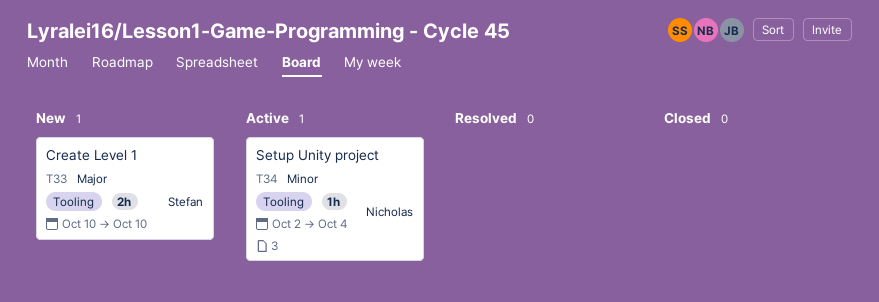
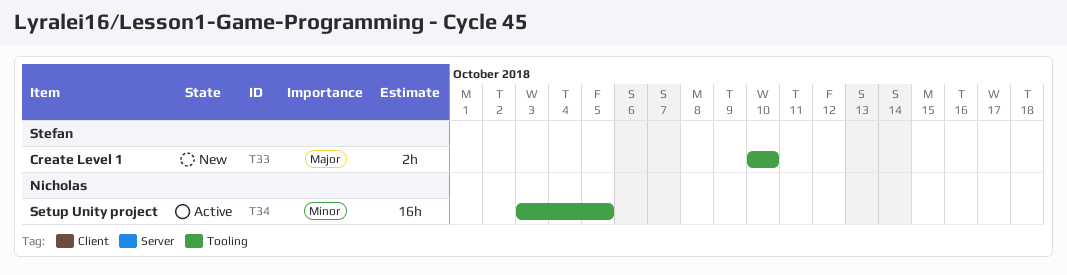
T34, estimate: 1h -> 16h
T34, start: Oct 2 -> Oct 3
T34, due: Oct 4 -> Oct 5

